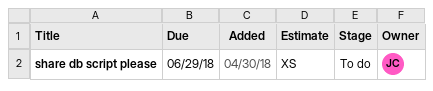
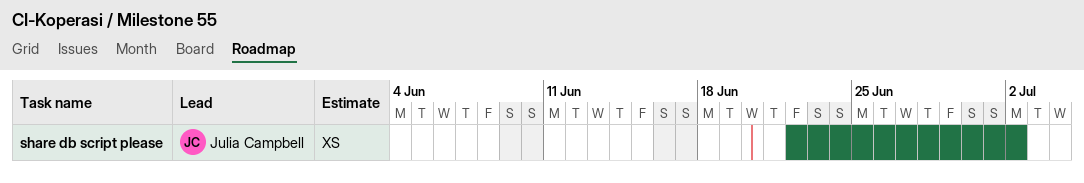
share db script please, due: Jun 29 -> Jul 2

